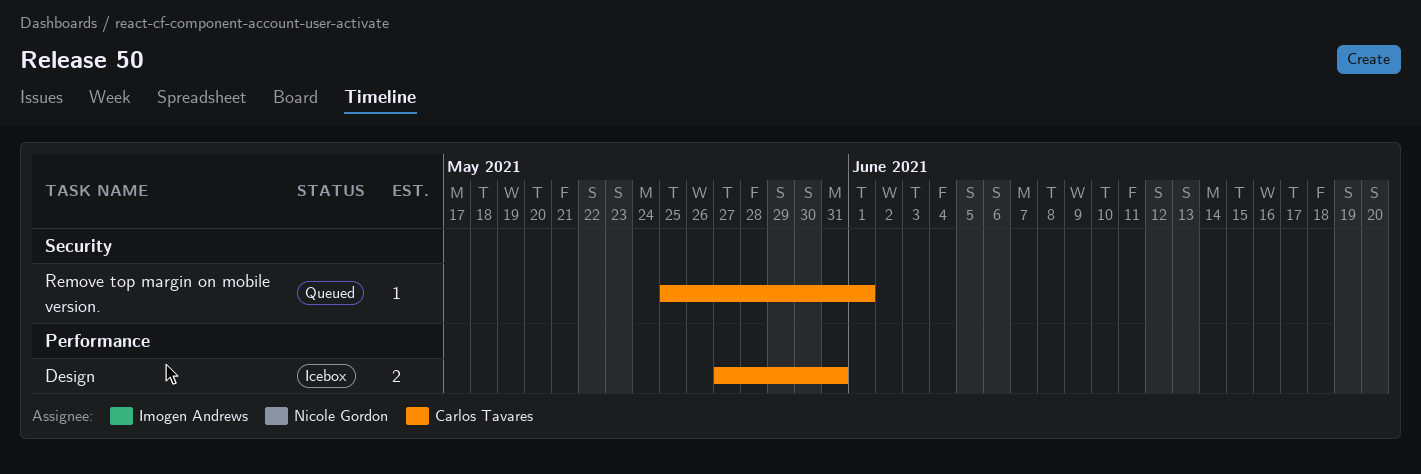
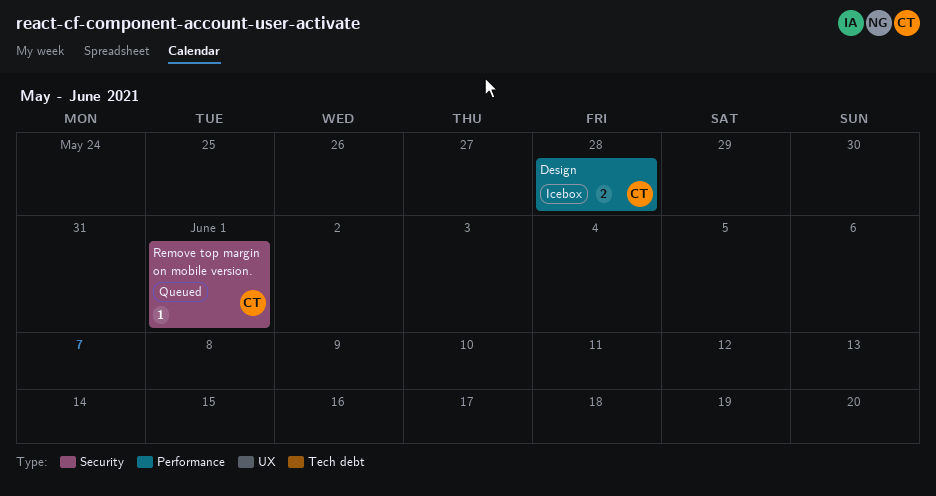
Design, due: May 31 -> May 28

